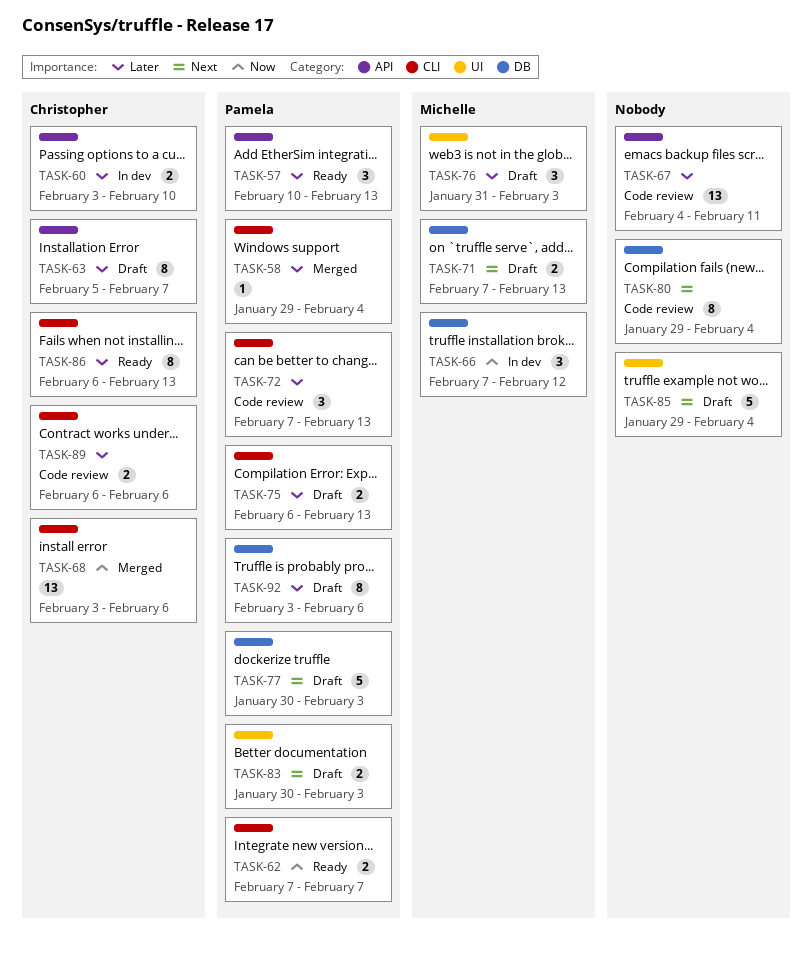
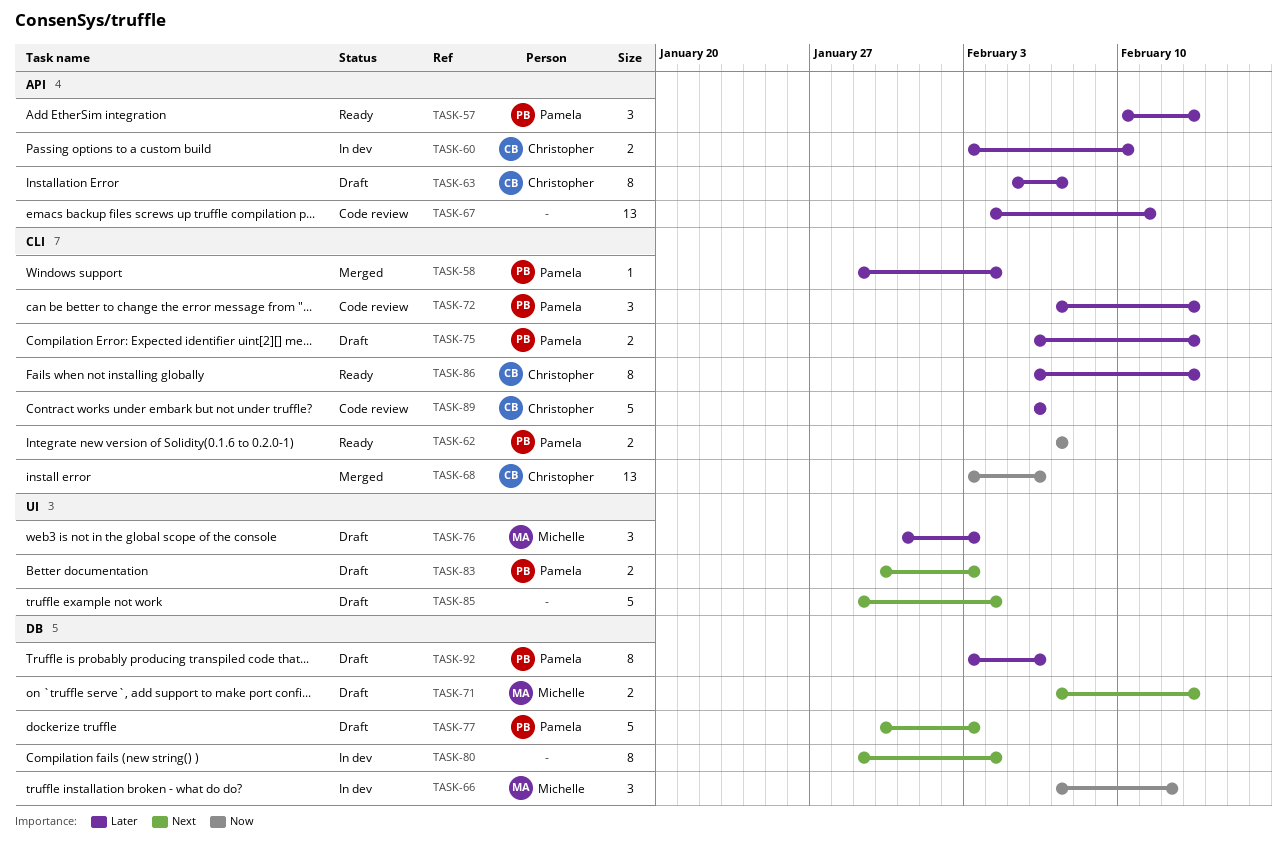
TASK-80, status: Code review -> In dev
TASK-89, estimate: 2 -> 5

